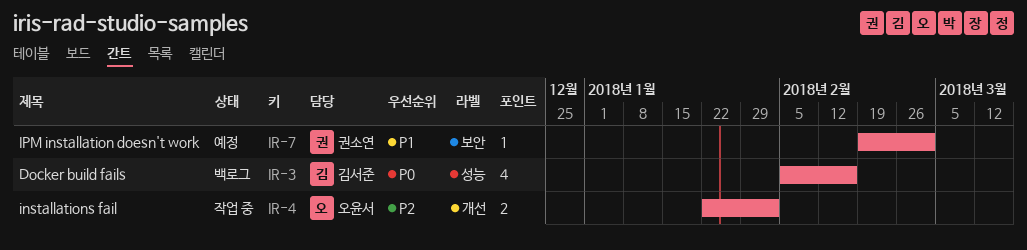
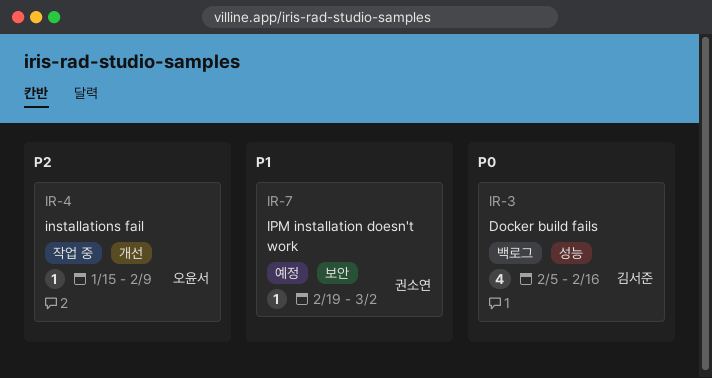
IR-4, estimate: 2 -> 1
IR-4, start: Jan 22 -> Jan 15
IR-4, due: Feb 2 -> Feb 9

